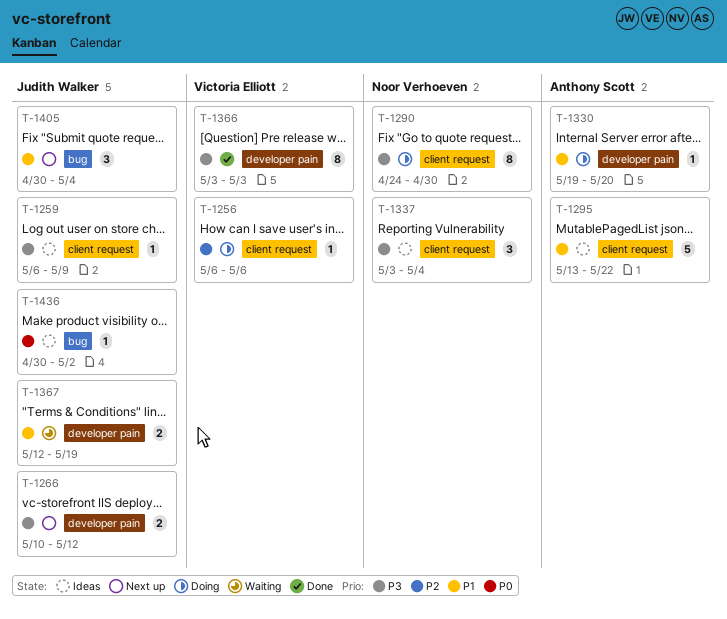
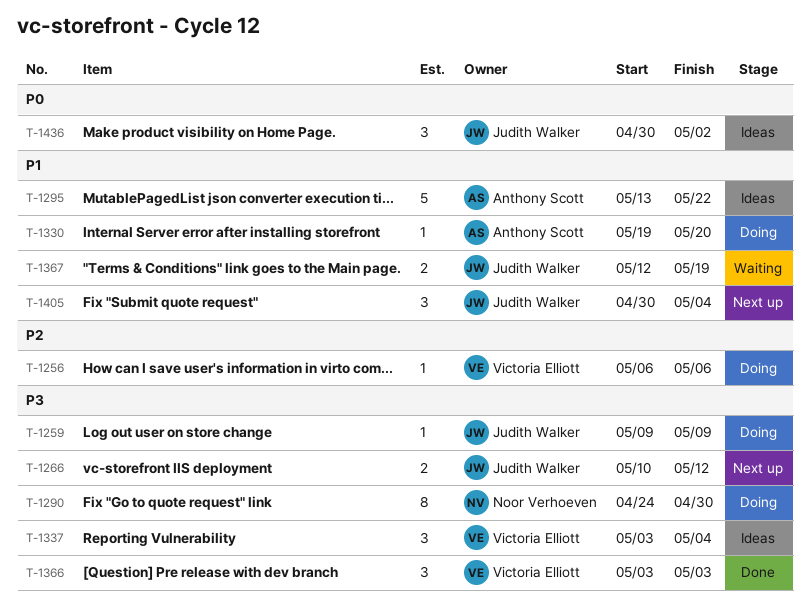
T-1259, status: Ideas -> Doing
T-1259, start: May 6 -> May 9
T-1337, owner: Noor Verhoeven -> Victoria Elliott
T-1366, estimate: 8 -> 3
T-1436, estimate: 1 -> 3

